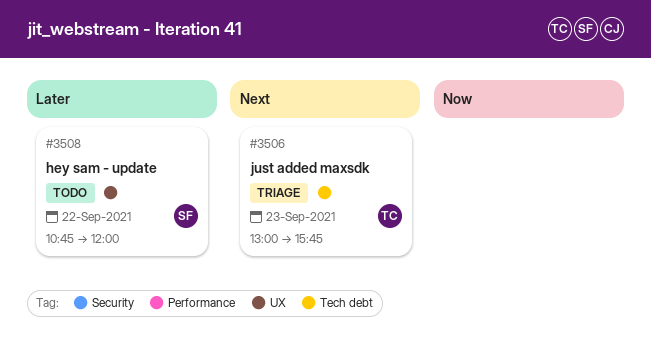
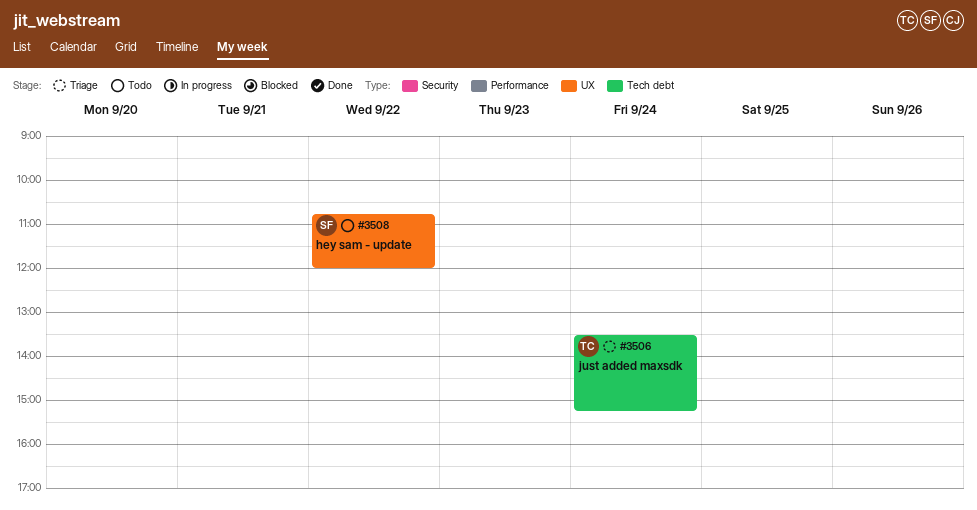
#3506, day: Sep 23 -> Sep 24
#3506, begins: 13:00 -> 13:30
#3506, ends: 15:45 -> 15:15

